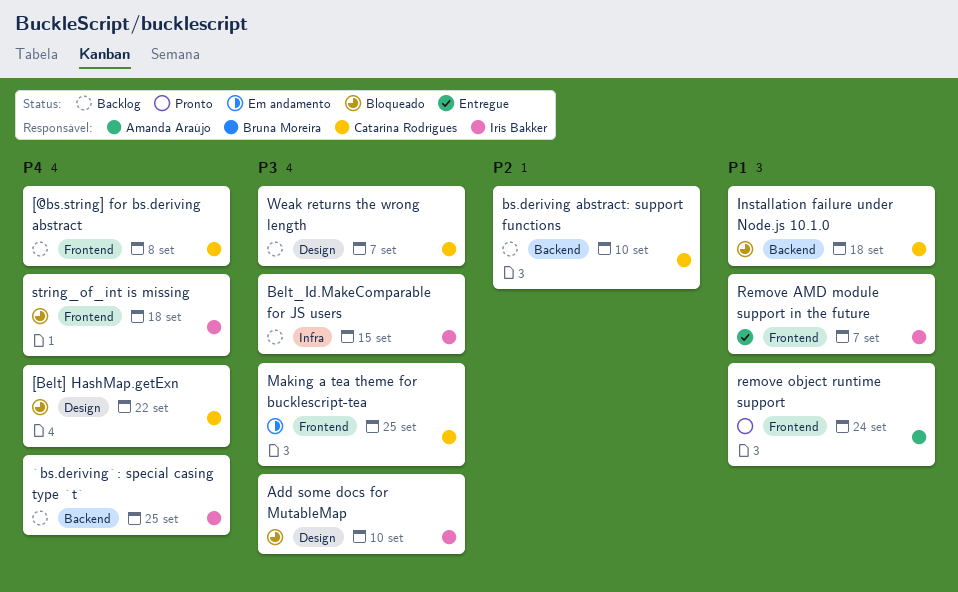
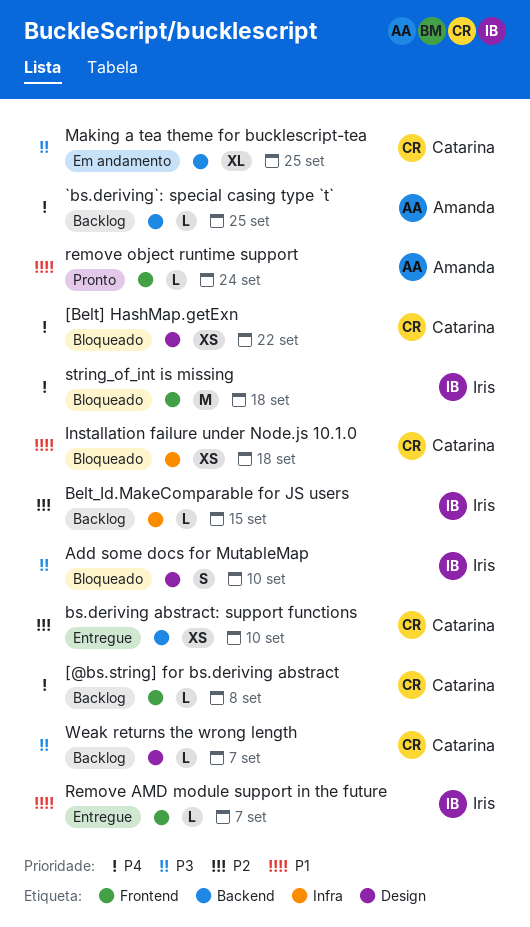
`bs.deriving`: special casing type `t`, owner: Iris Bakker -> Amanda Araújo
Belt_Id.MakeComparable for JS users, priority: P3 -> P2
bs.deriving abstract: support functions, status: Backlog -> Entregue
Installation failure under Node.js 10.1.0, label: Backend -> Infra
Making a tea theme for bucklescript-tea, label: Frontend -> Backend

